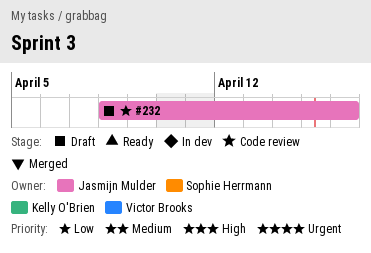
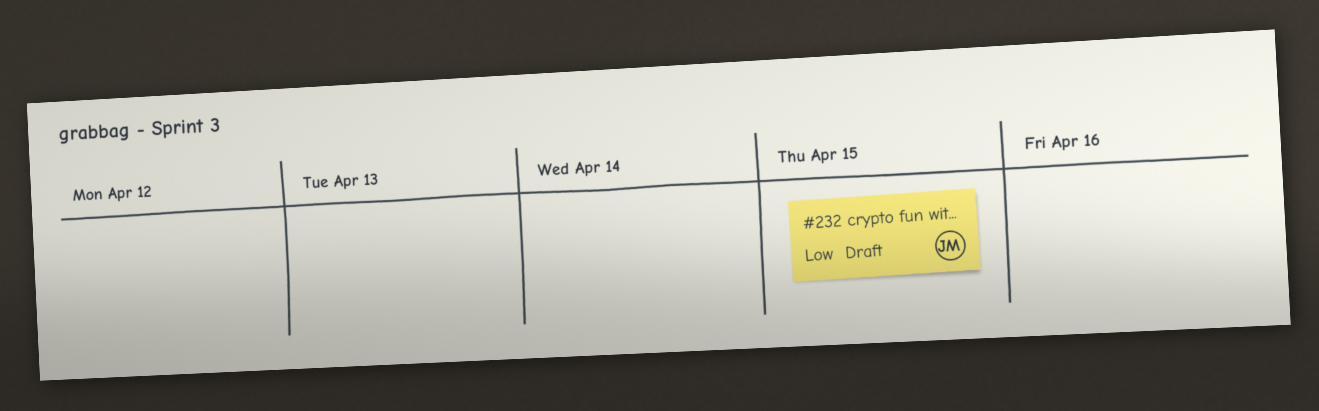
#232, due: Apr 16 -> Apr 15

